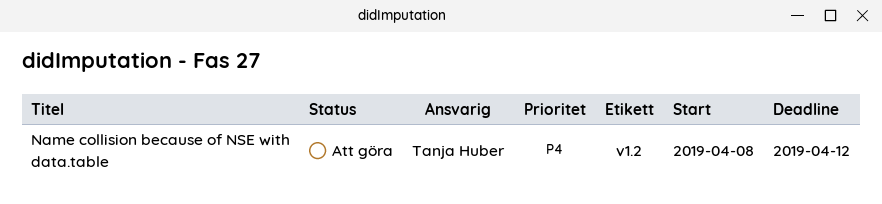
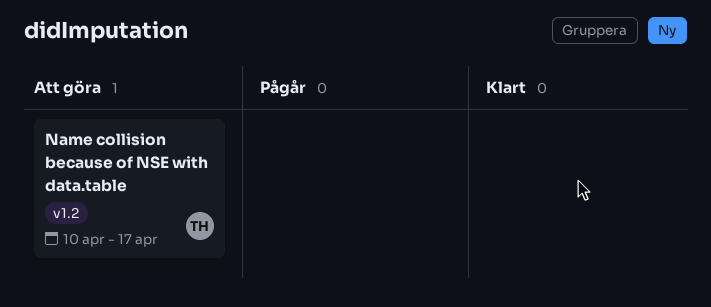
Name collision because of NSE with data.table, start: Apr 8 -> Apr 10
Name collision because of NSE with data.table, due: Apr 12 -> Apr 17

